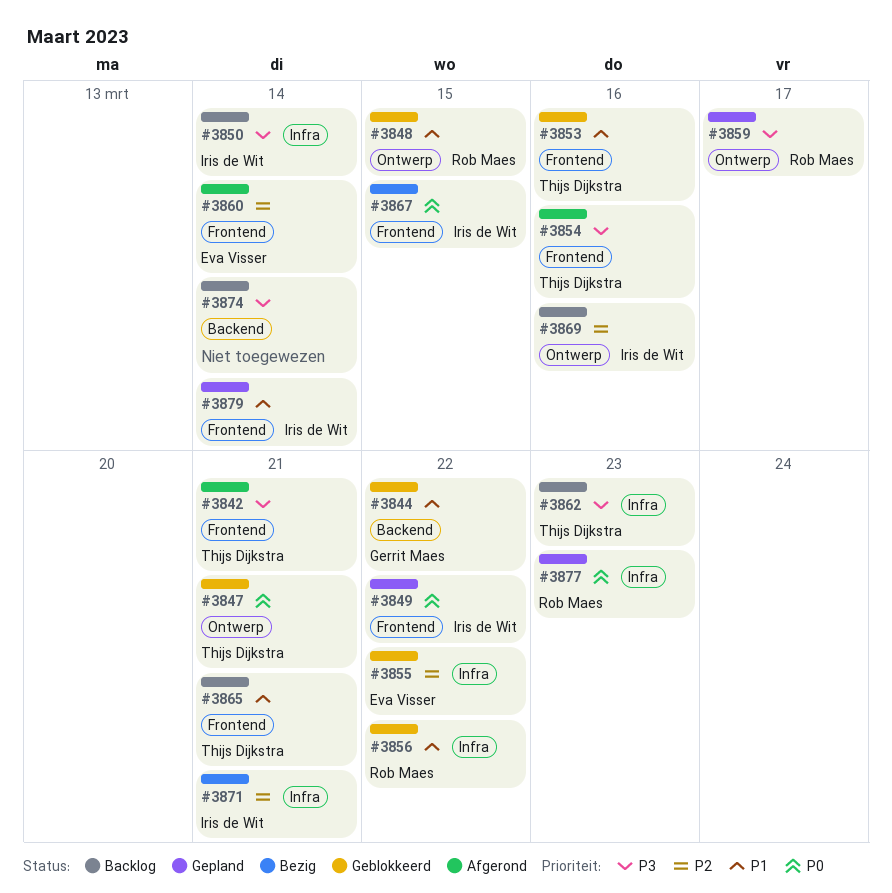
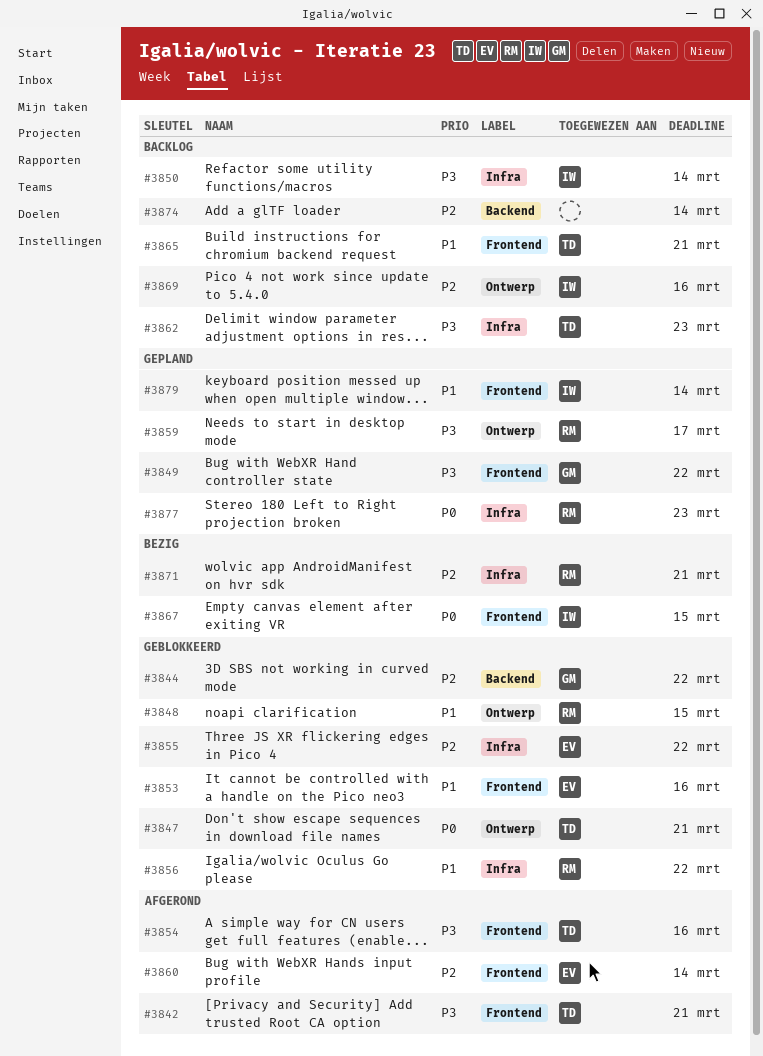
#3844, priority: P1 -> P2
#3849, owner: Iris de Wit -> Gerrit Maes
#3849, priority: P0 -> P3
#3853, owner: Thijs Dijkstra -> Eva Visser
#3871, owner: Iris de Wit -> Rob Maes
#3874, priority: P3 -> P2

